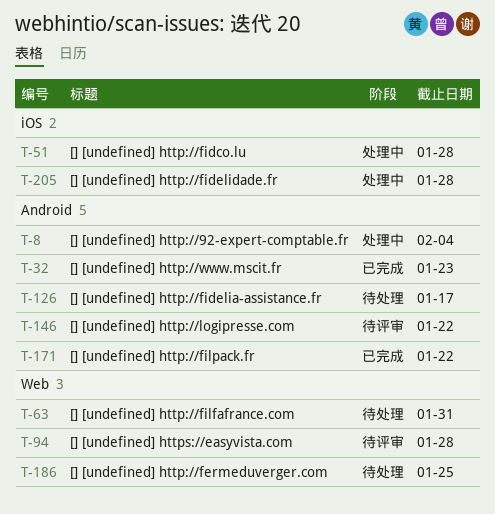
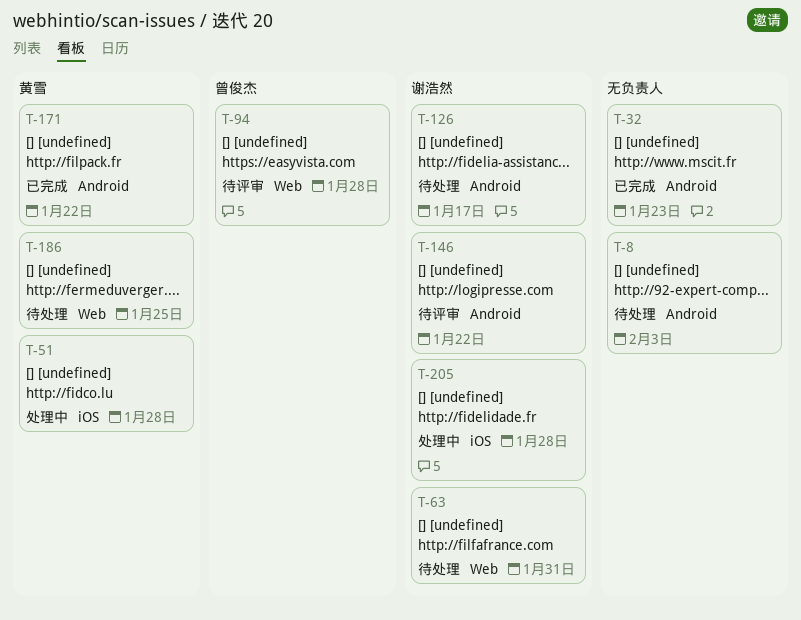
T-8, status: 处理中 -> 待处理
T-8, due: Feb 4 -> Feb 3

